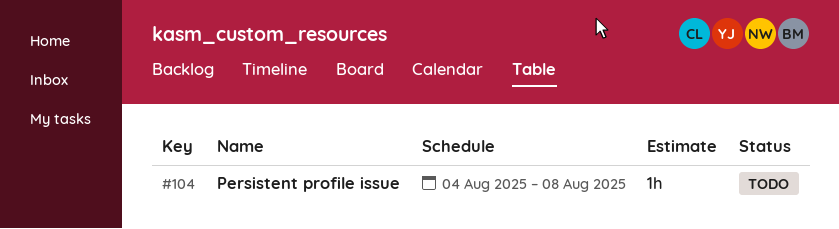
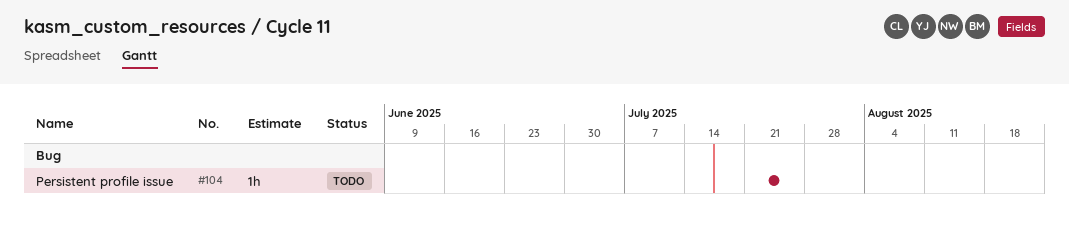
#104, start: Aug 4 -> Jul 21
#104, due: Aug 8 -> Jul 25

